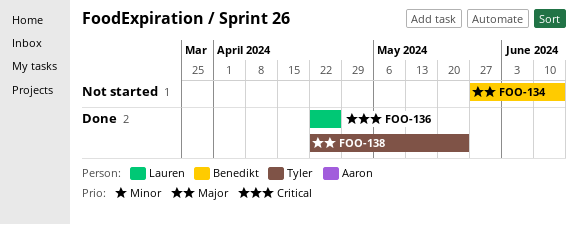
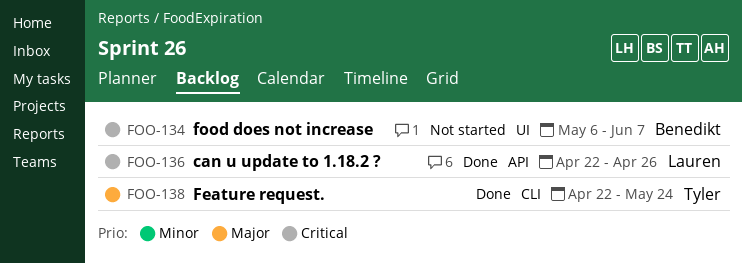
FOO-134, priority: Major -> Critical
FOO-134, start: May 27 -> May 6
FOO-134, due: Jun 14 -> Jun 7

